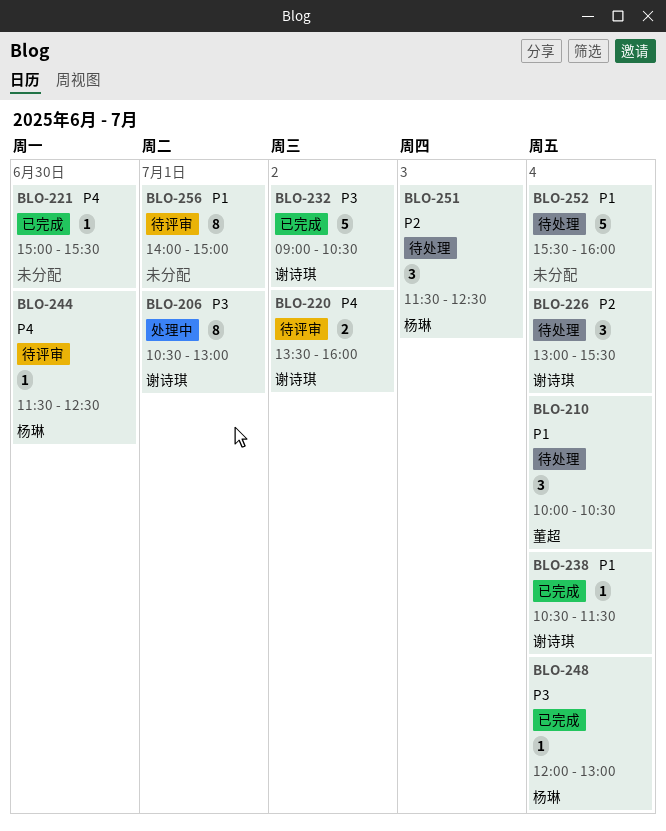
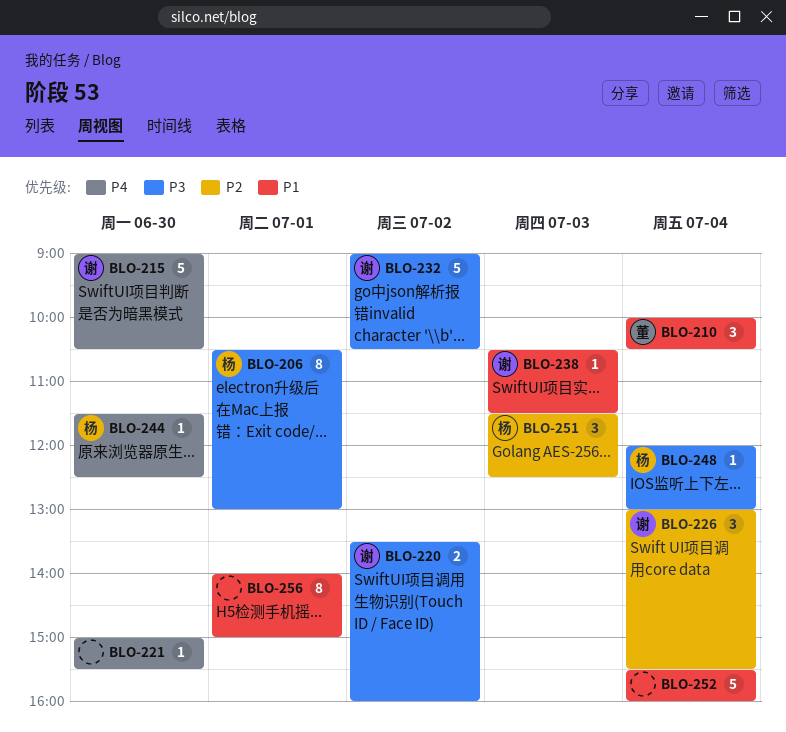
BLO-206, owner: 谢诗琪 -> 杨琳
BLO-215: none -> present
BLO-220, priority: P4 -> P3
BLO-238, day: Jul 4 -> Jul 3

